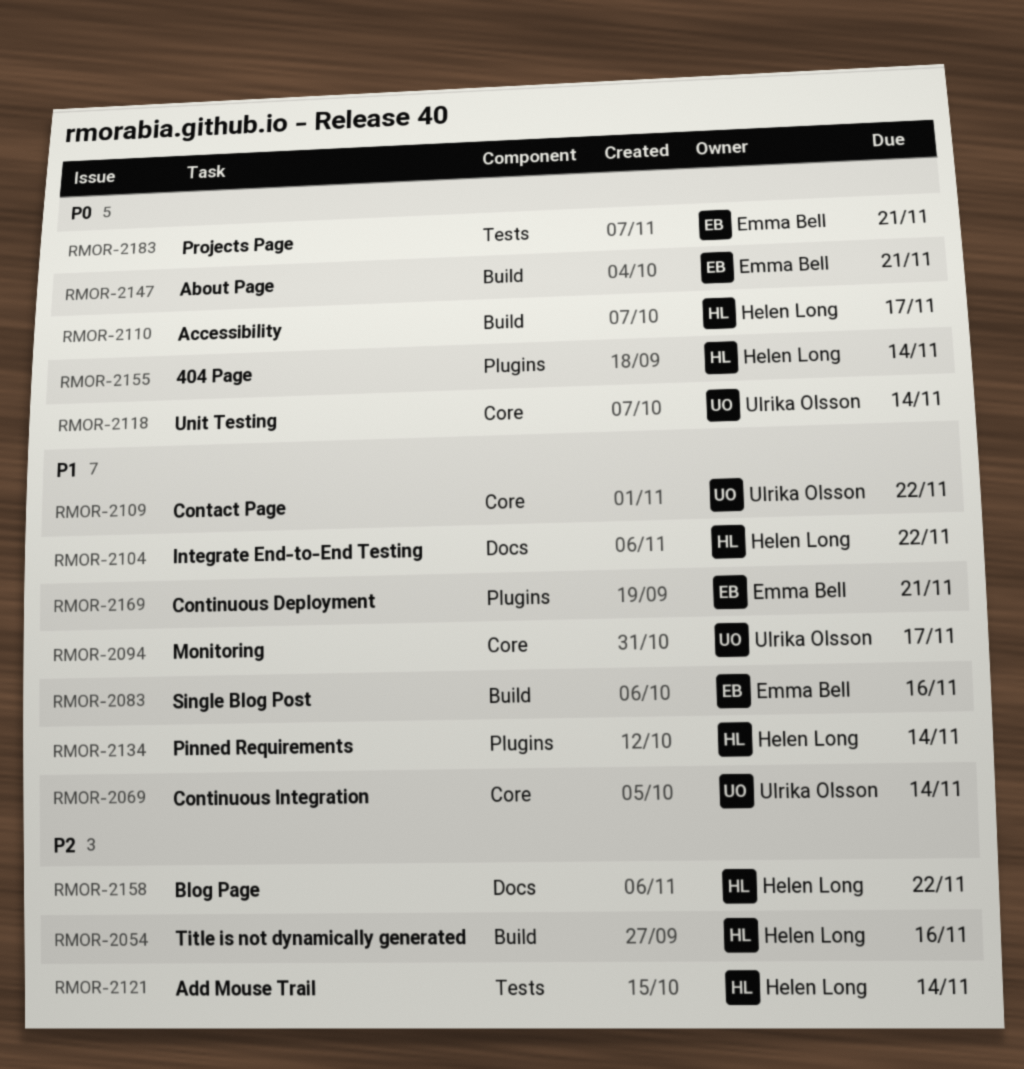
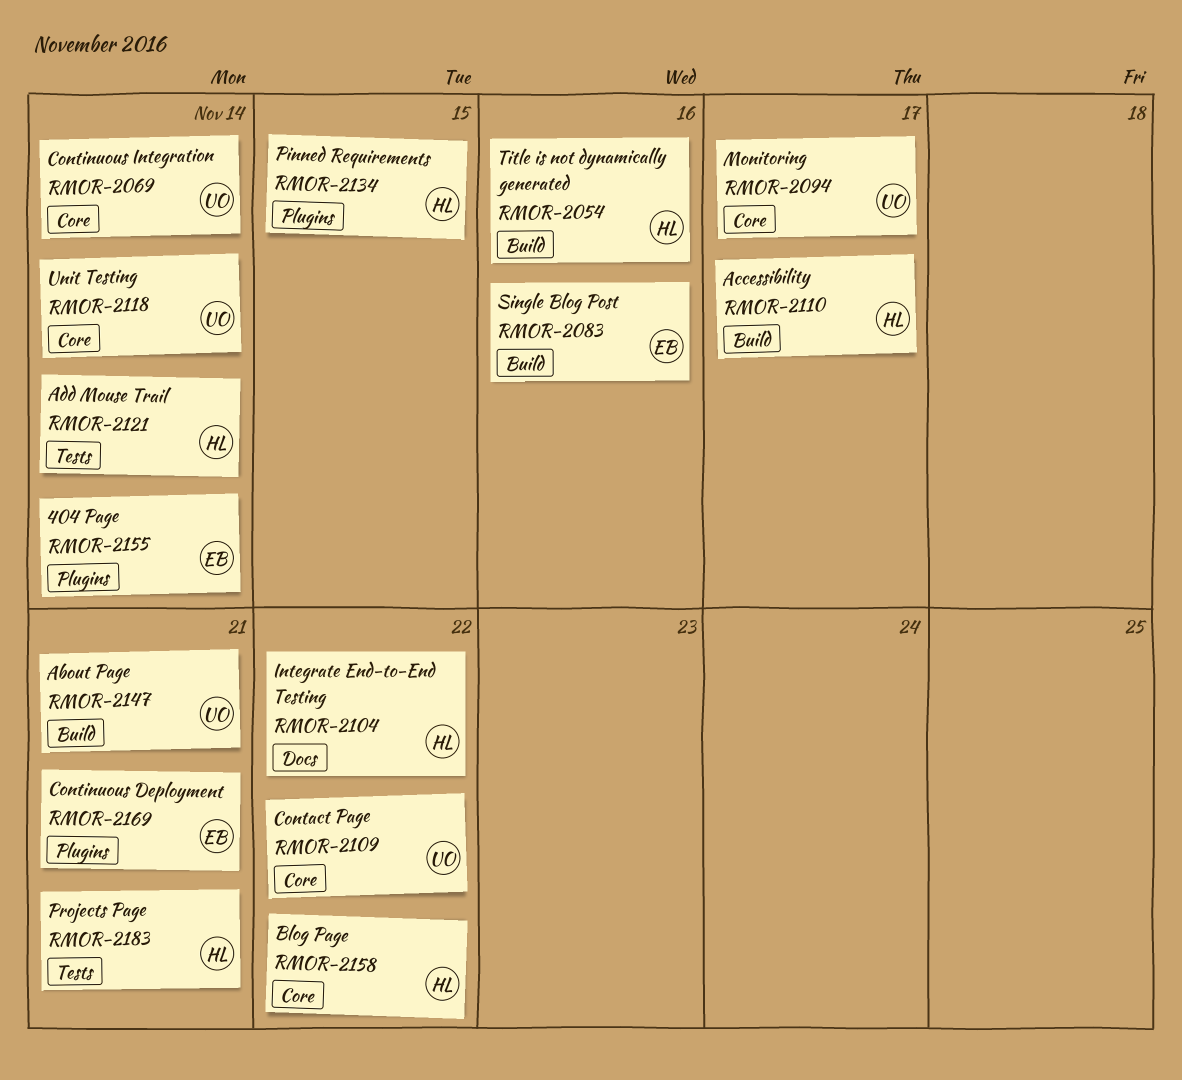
RMOR-2134, due: Nov 14 -> Nov 15
RMOR-2147, owner: Emma Bell -> Ulrika Olsson
RMOR-2155, owner: Helen Long -> Emma Bell
RMOR-2158, label: Docs -> Core
RMOR-2183, owner: Emma Bell -> Helen Long

